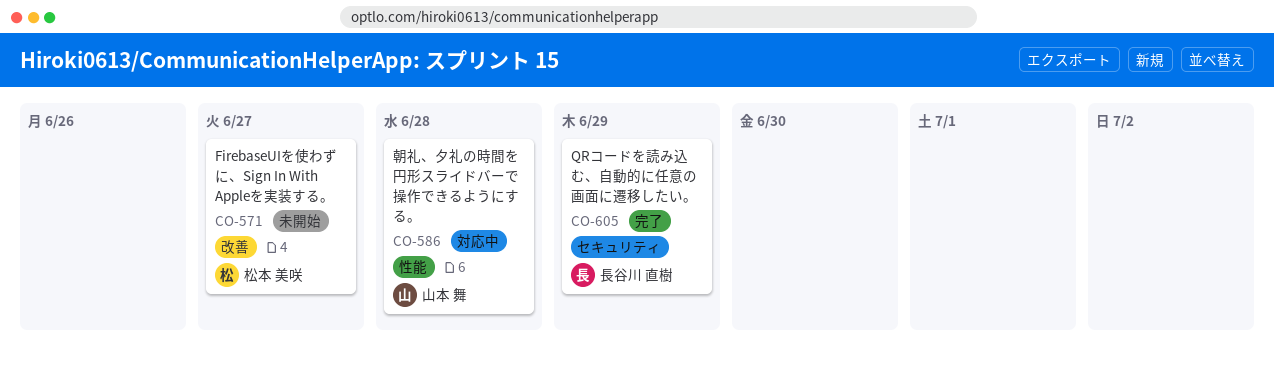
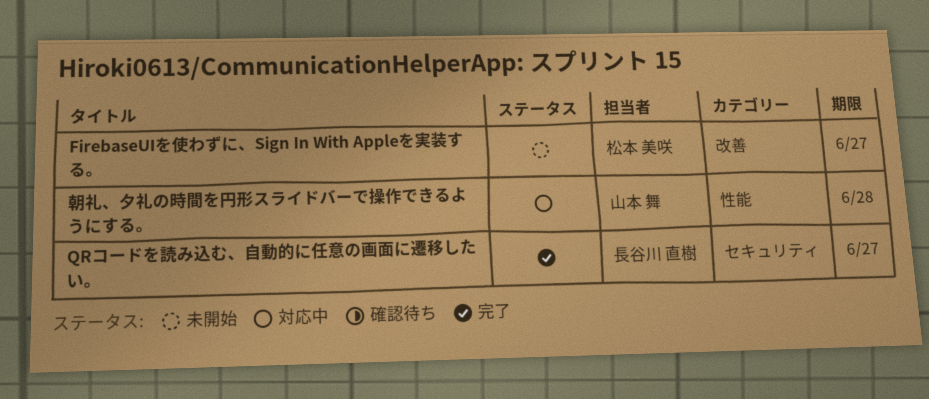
QRコードを読み込む、自動的に任意の画面に遷移したい。, due: Jun 29 -> Jun 27

